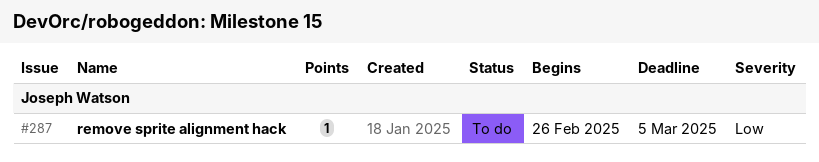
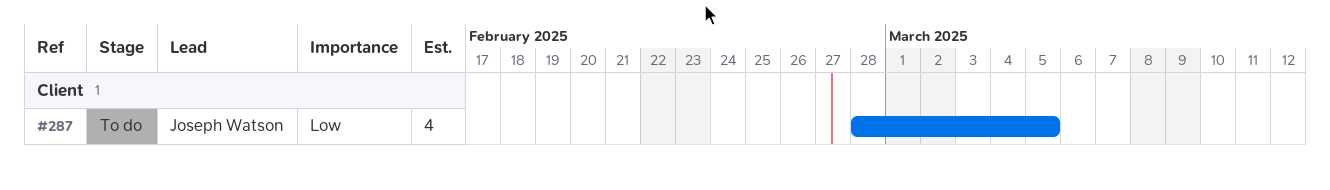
#287, estimate: 1 -> 4
#287, start: Feb 26 -> Feb 28

